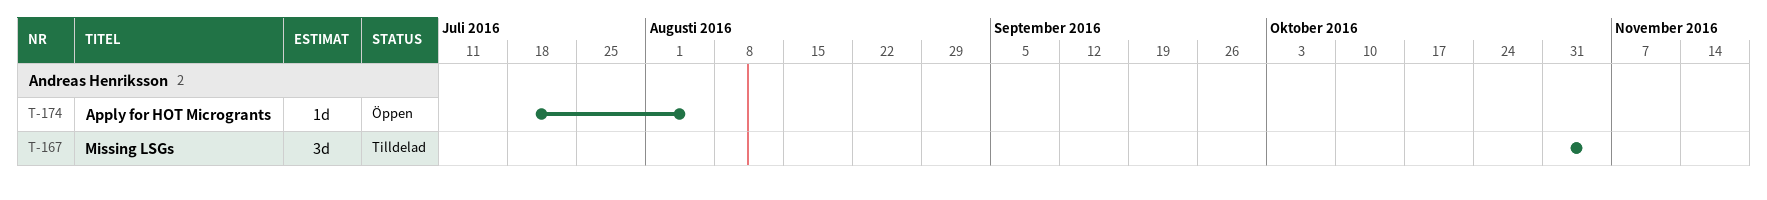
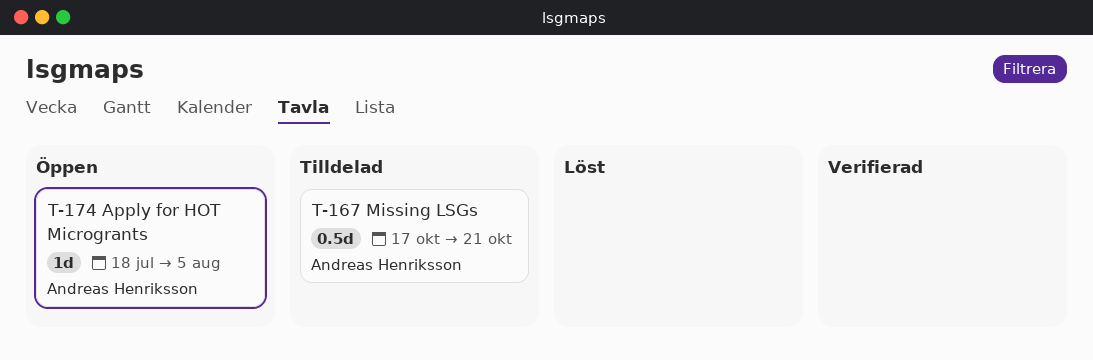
T-167, estimate: 3d -> 0.5d
T-167, start: Oct 31 -> Oct 17
T-167, due: Nov 4 -> Oct 21

